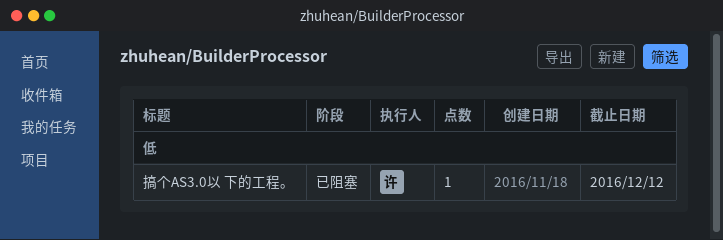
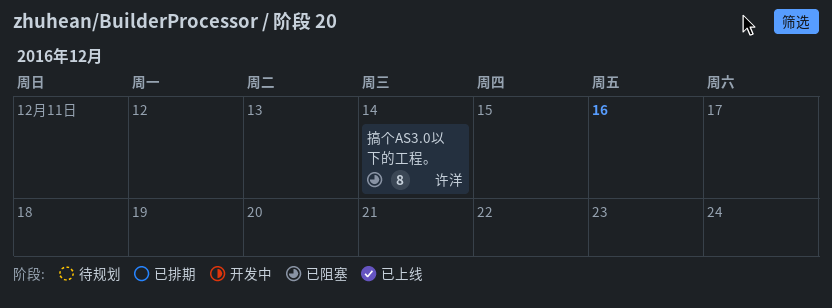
搞个AS3.0以 下的工程。, estimate: 1 -> 8
搞个AS3.0以 下的工程。, due: Dec 12 -> Dec 14

